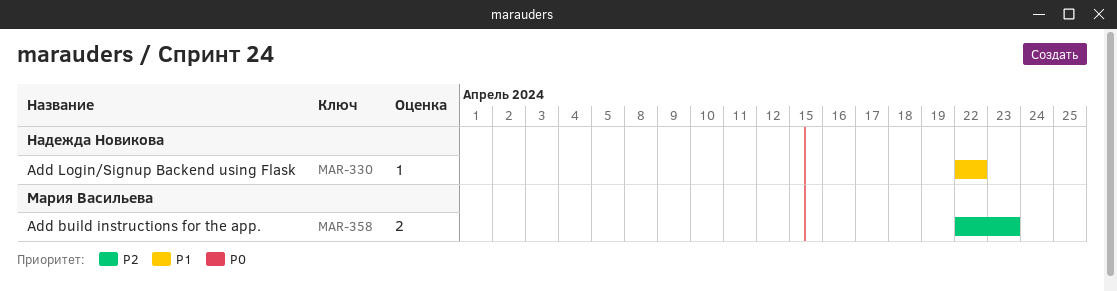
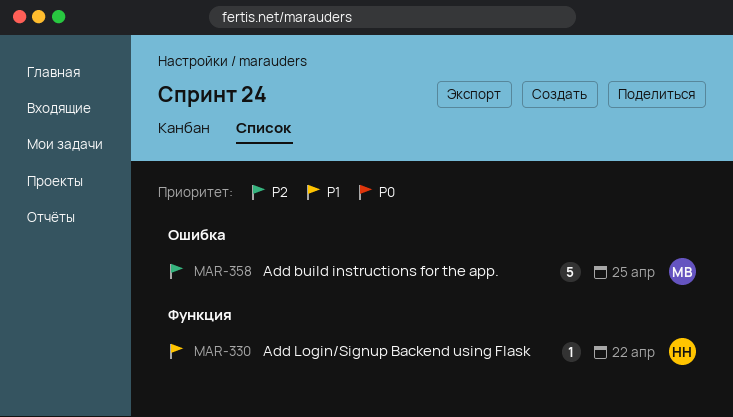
MAR-358, estimate: 2 -> 5
MAR-358, due: Apr 23 -> Apr 25

